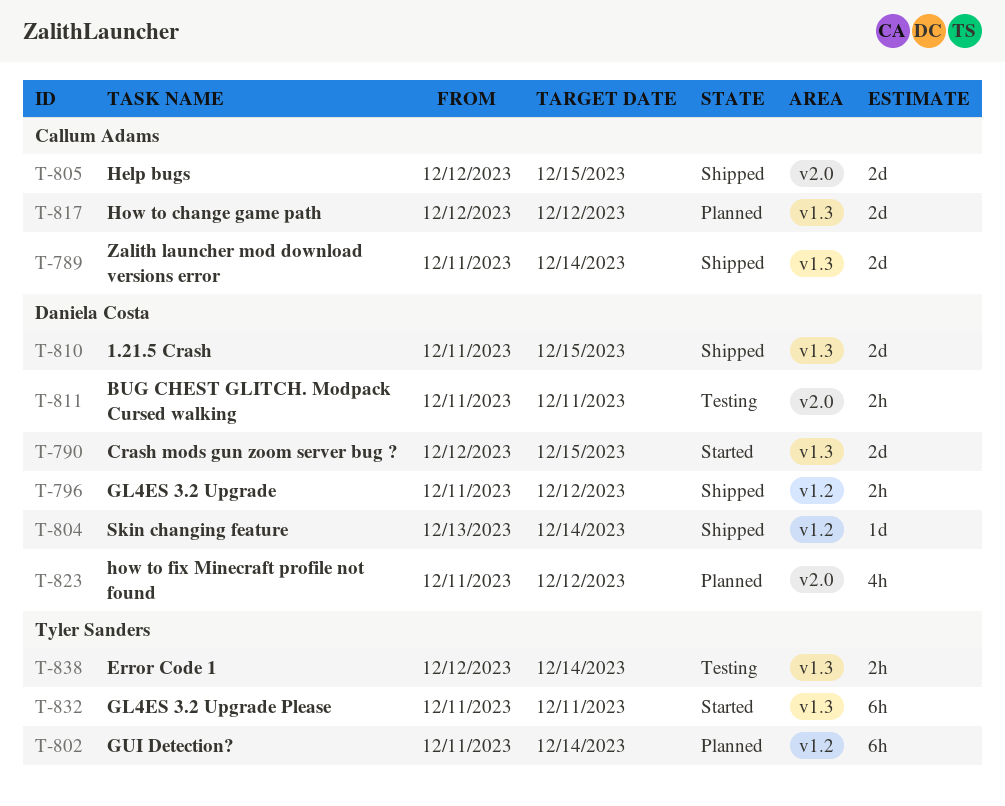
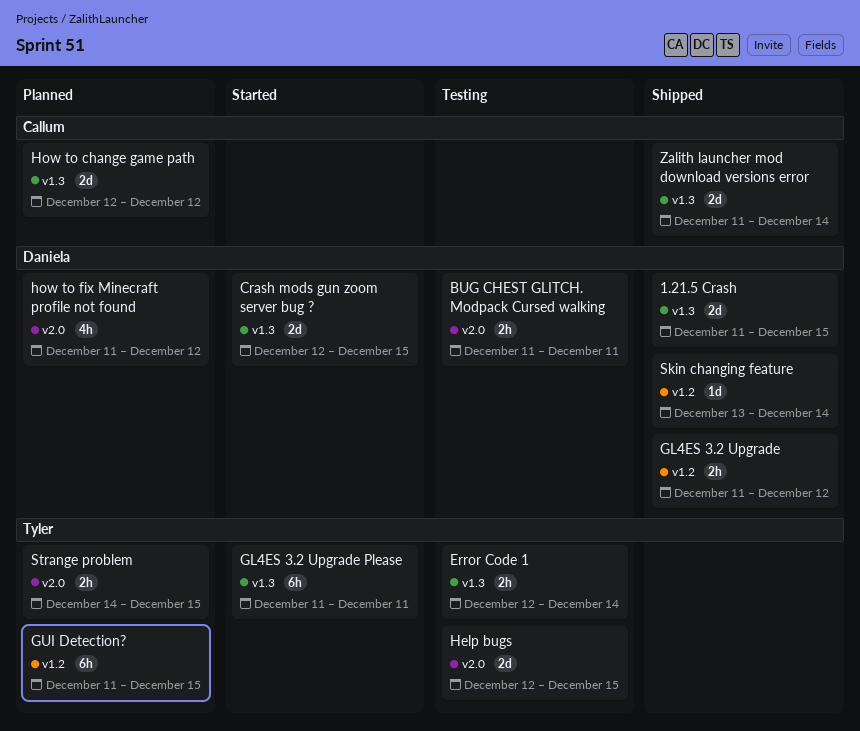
GUI Detection?, due: Dec 14 -> Dec 15
Help bugs, status: Shipped -> Testing
Help bugs, owner: Callum Adams -> Tyler Sanders
Strange problem: none -> present

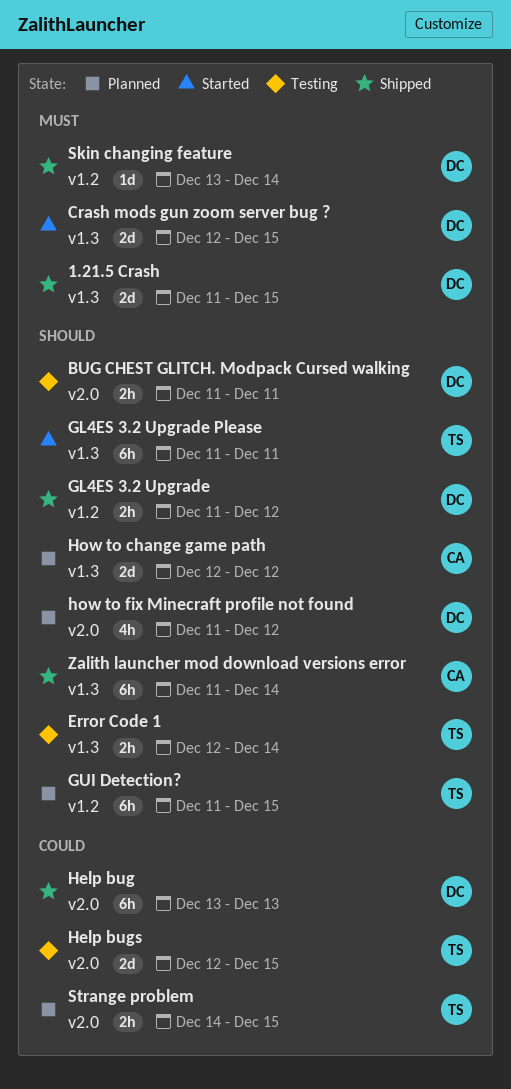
Help bug: none -> present
Zalith launcher mod download versions error, estimate: 2d -> 6h

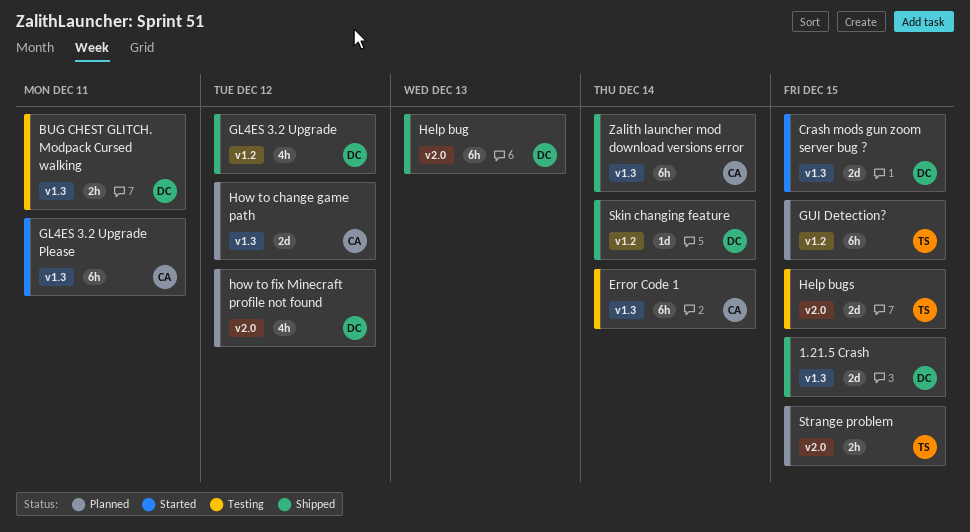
BUG CHEST GLITCH. Modpack Cursed walking, label: v2.0 -> v1.3
Error Code 1, owner: TS -> CA
Error Code 1, estimate: 2h -> 6h
GL4ES 3.2 Upgrade, estimate: 2h -> 4h
GL4ES 3.2 Upgrade Please, owner: TS -> CA

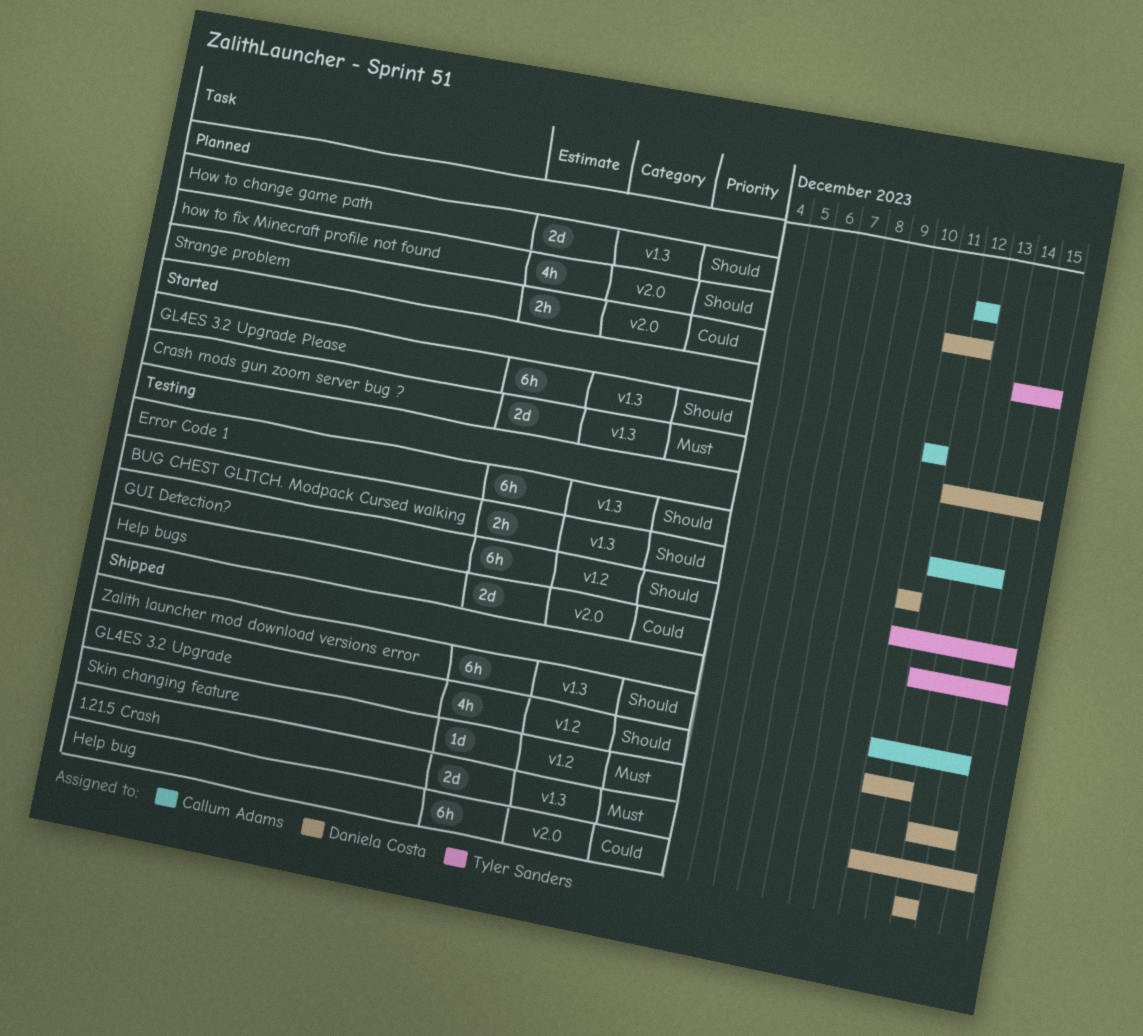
GUI Detection?, status: Planned -> Testing

